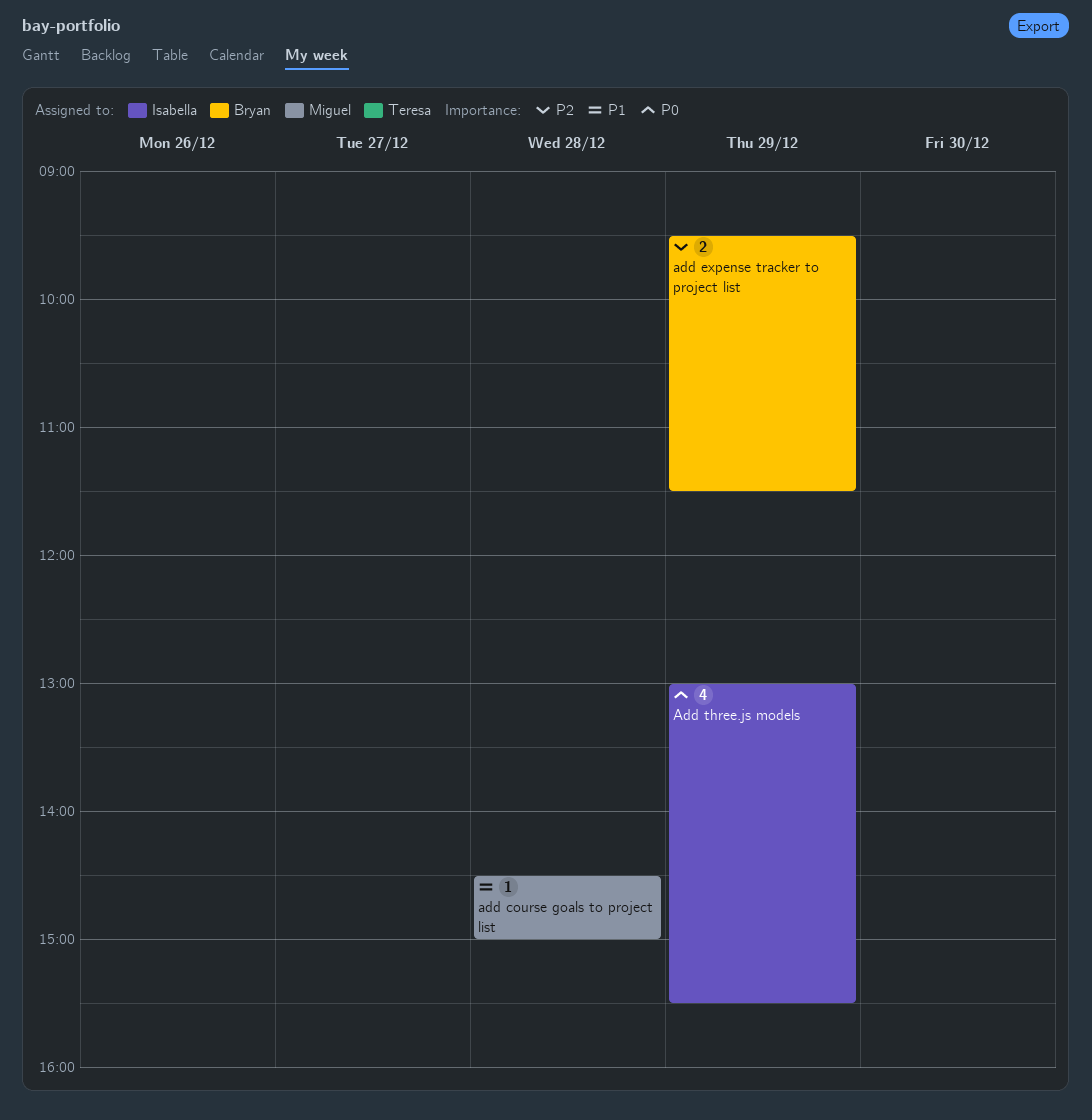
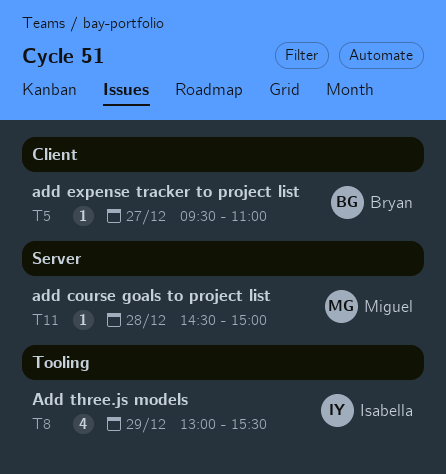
add expense tracker to project list, estimate: 2 -> 1
add expense tracker to project list, day: Dec 29 -> Dec 27
add expense tracker to project list, ends: 11:30 -> 11:00

